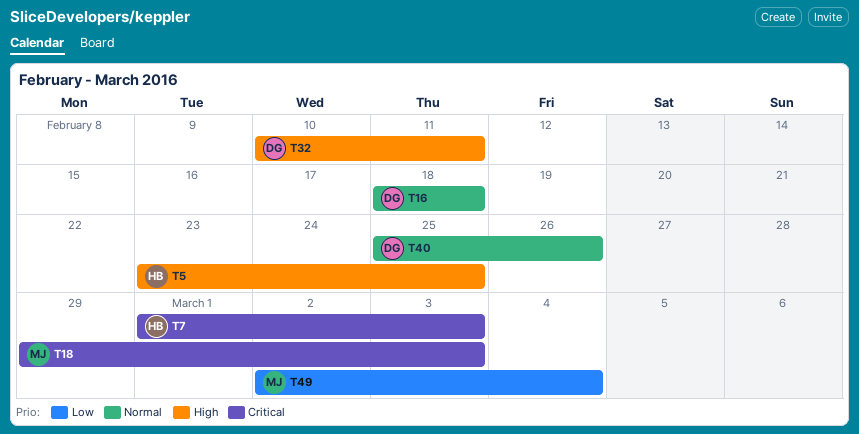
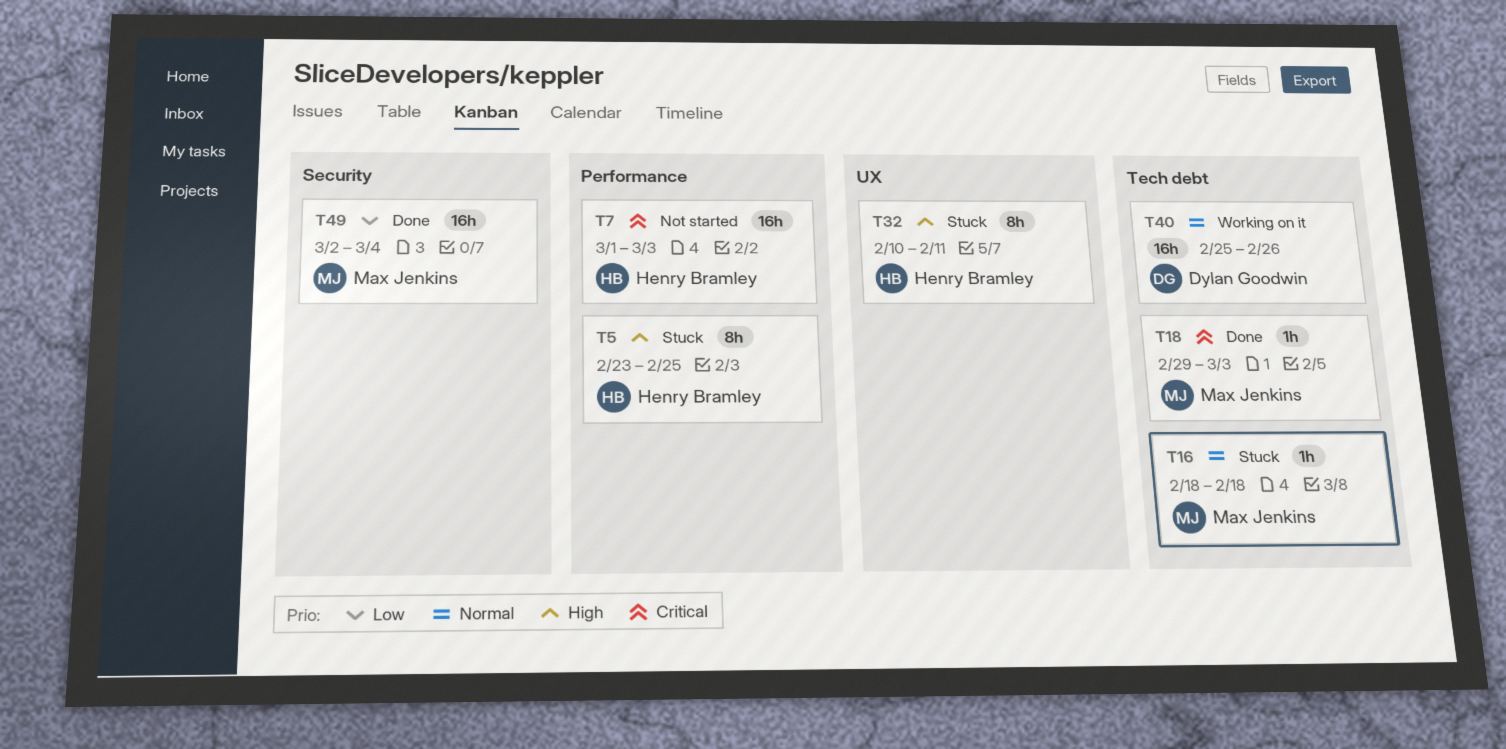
T16, owner: Dylan Goodwin -> Max Jenkins
T32, owner: Dylan Goodwin -> Henry Bramley

